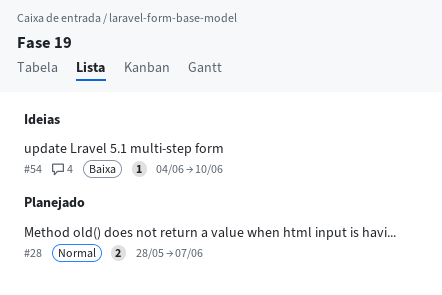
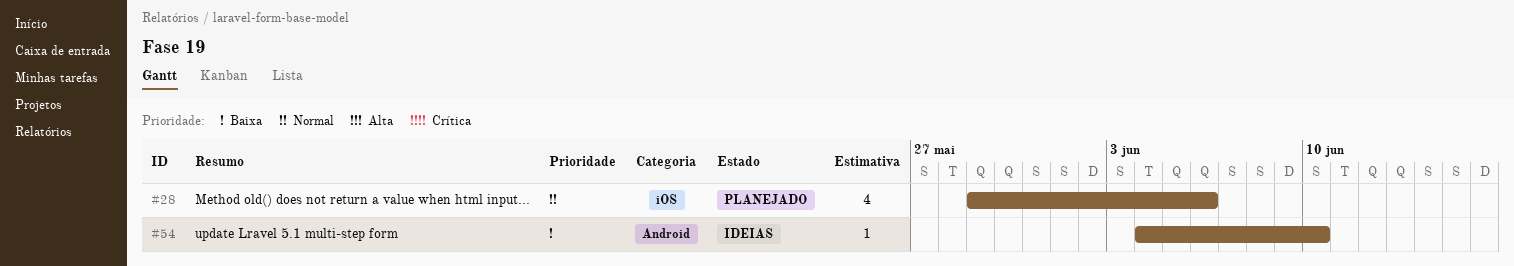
#28, estimate: 2 -> 4
#28, start: May 28 -> May 29
#28, due: Jun 7 -> Jun 6

